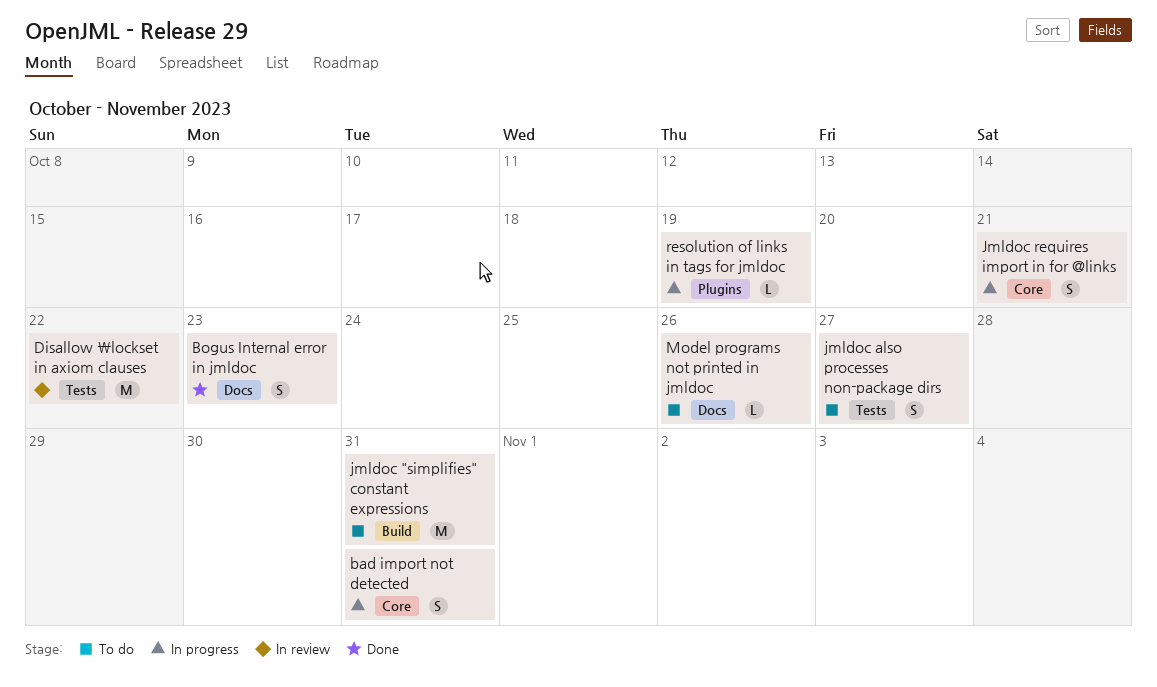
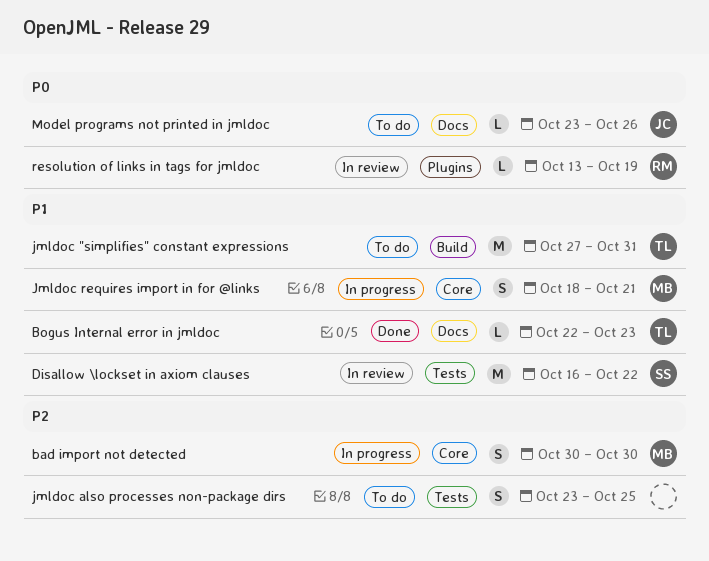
bad import not detected, due: Oct 31 -> Oct 30
Bogus Internal error in jmldoc, estimate: S -> L
jmldoc also processes non-package dirs, due: Oct 27 -> Oct 25
resolution of links in tags for jmldoc, status: In progress -> In review

